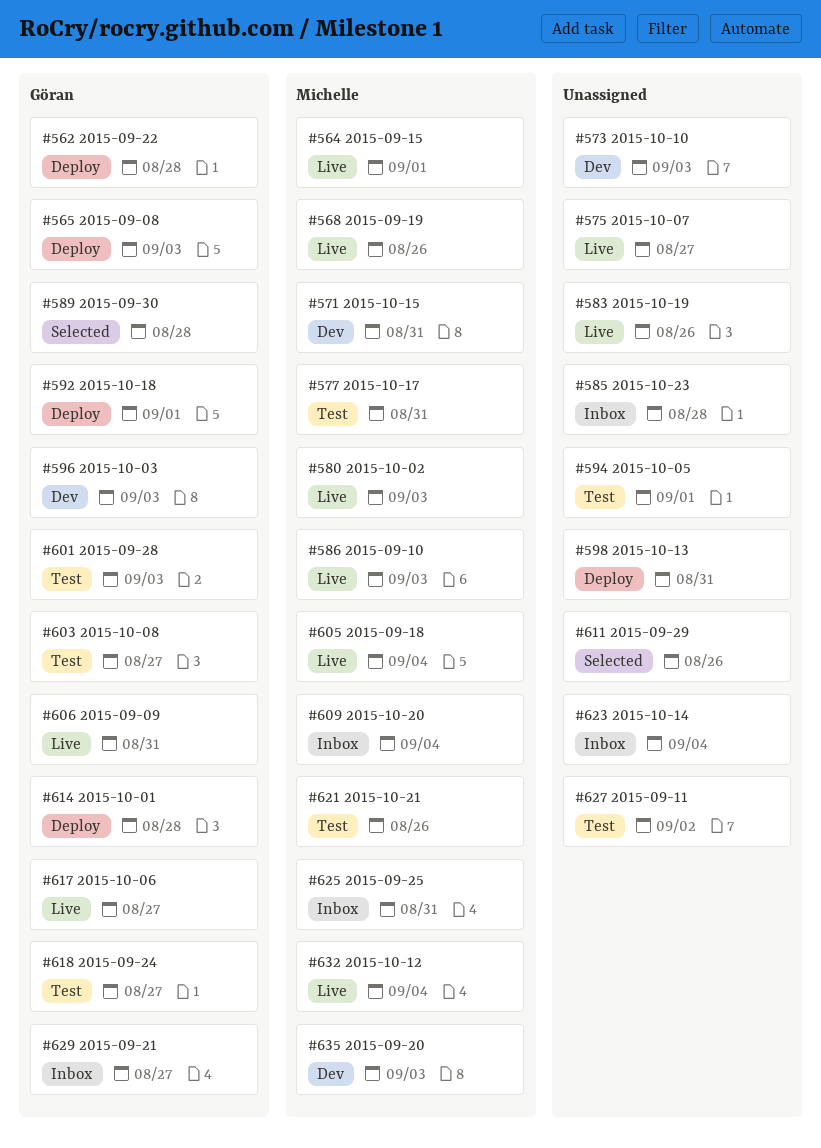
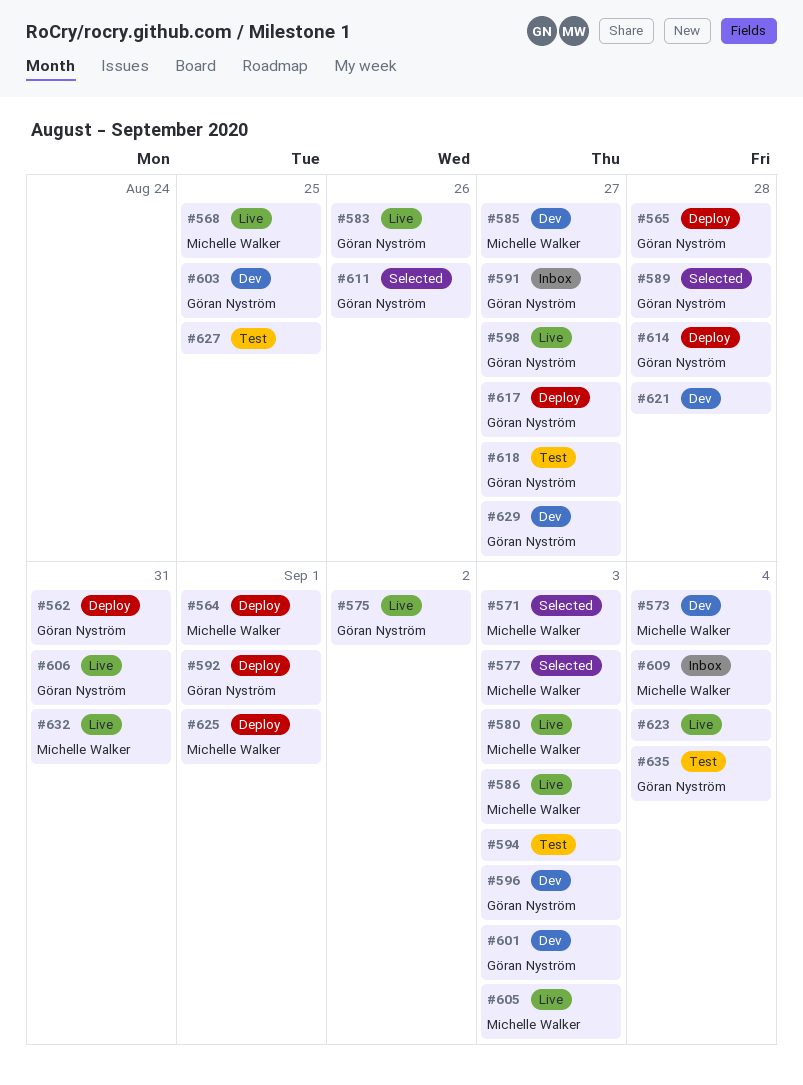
#562, due: Aug 28 -> Aug 31
#564, status: Live -> Deploy
#565, due: Sep 3 -> Aug 28
#568, due: Aug 26 -> Aug 25
#571, status: Dev -> Selected
#571, due: Aug 31 -> Sep 3
#573, owner: none -> Michelle Walker
#573, due: Sep 3 -> Sep 4
#575, owner: none -> Göran Nyström
#575, due: Aug 27 -> Sep 2
#577, status: Test -> Selected
#577, due: Aug 31 -> Sep 3
#583, owner: none -> Göran Nyström
#585, status: Inbox -> Dev
#585, owner: none -> Michelle Walker
#585, due: Aug 28 -> Aug 27
#591: none -> present
#594, due: Sep 1 -> Sep 3
#598, status: Deploy -> Live
#598, owner: none -> Göran Nyström
#598, due: Aug 31 -> Aug 27
#601, status: Test -> Dev
#603, status: Test -> Dev
#603, due: Aug 27 -> Aug 25
#605, due: Sep 4 -> Sep 3
#611, owner: none -> Göran Nyström
#617, status: Live -> Deploy
#621, status: Test -> Dev
#621, owner: Michelle Walker -> none
#621, due: Aug 26 -> Aug 28
#623, status: Inbox -> Live
#625, status: Inbox -> Deploy
#625, due: Aug 31 -> Sep 1
#627, due: Sep 2 -> Aug 25
#629, status: Inbox -> Dev
#632, due: Sep 4 -> Aug 31
#635, status: Dev -> Test
#635, owner: Michelle Walker -> Göran Nyström
#635, due: Sep 3 -> Sep 4

